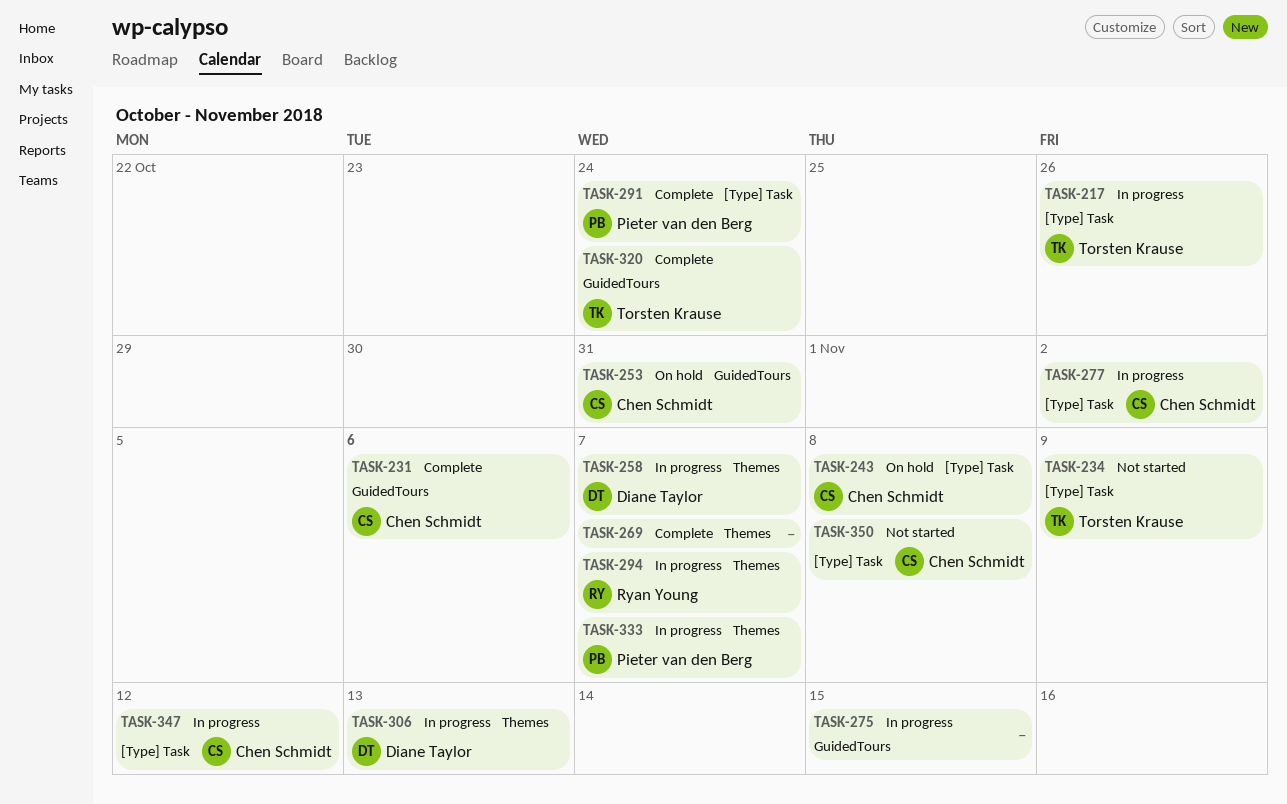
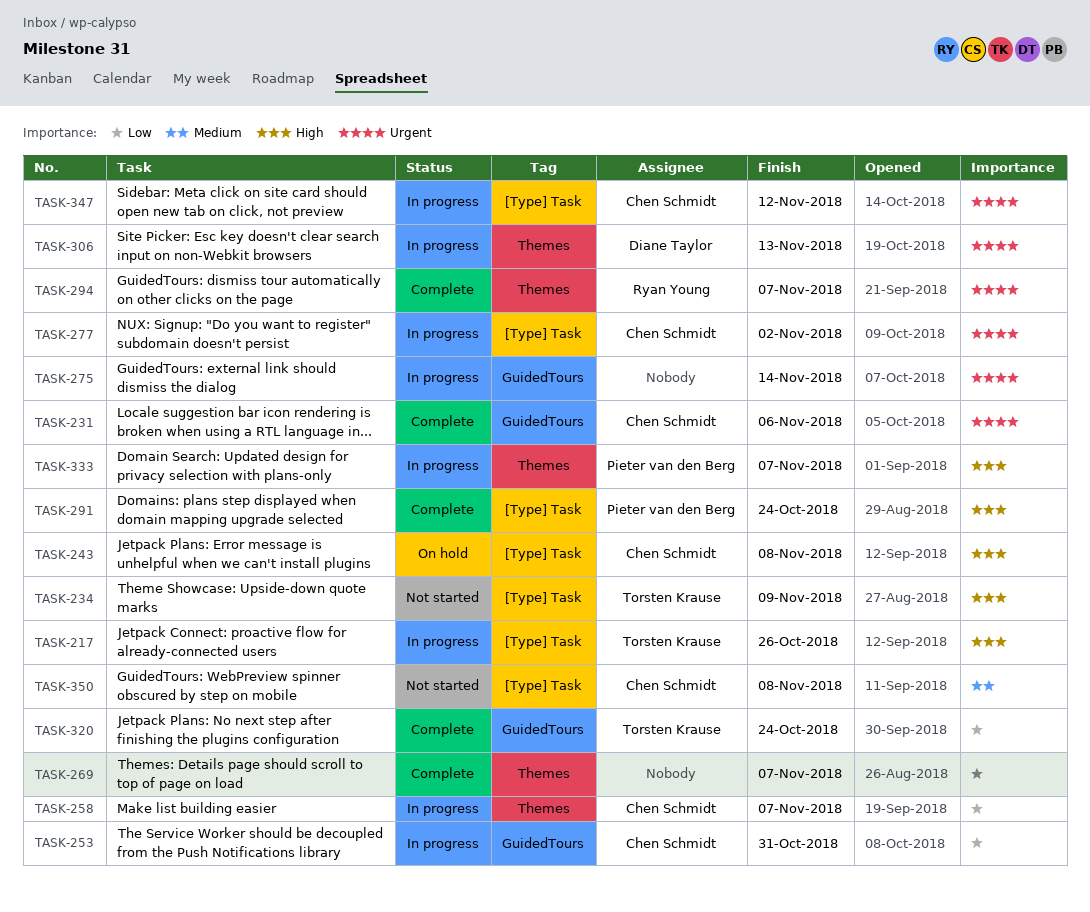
TASK-253, status: On hold -> In progress
TASK-258, owner: Diane Taylor -> Chen Schmidt
TASK-275, due: Nov 15 -> Nov 14
TASK-294, status: In progress -> Complete

